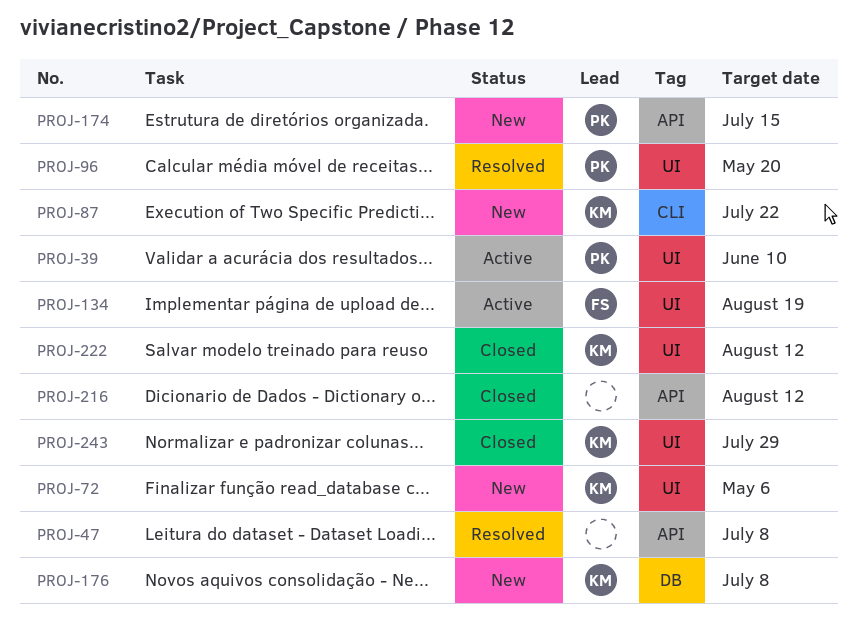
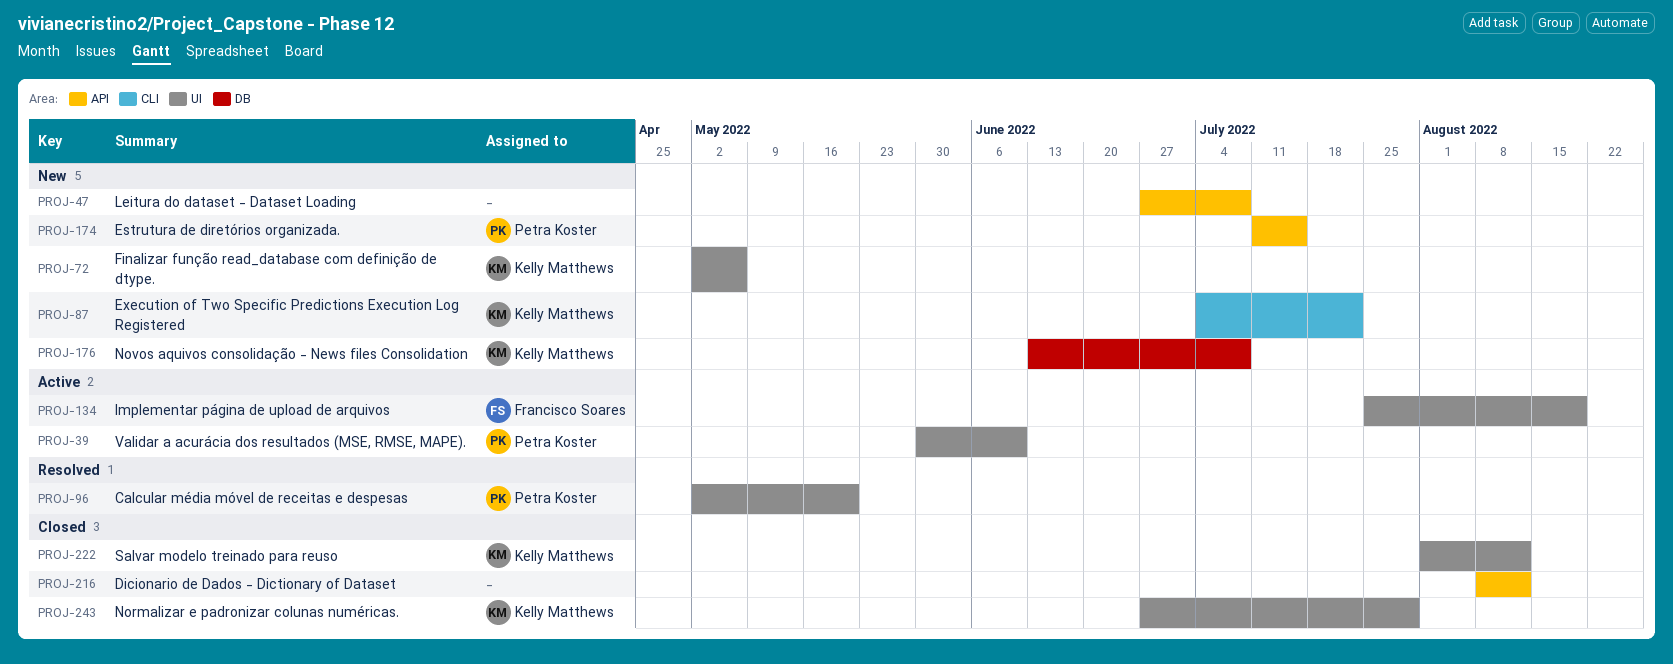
PROJ-47, status: Resolved -> New

